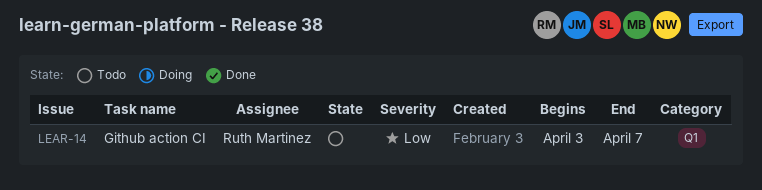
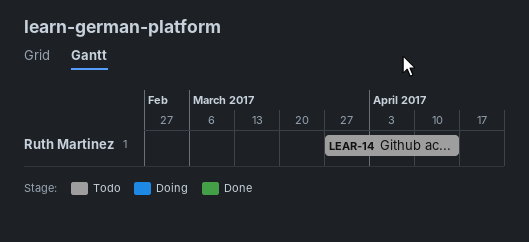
LEAR-14, start: Apr 3 -> Mar 27
LEAR-14, due: Apr 7 -> Apr 14

